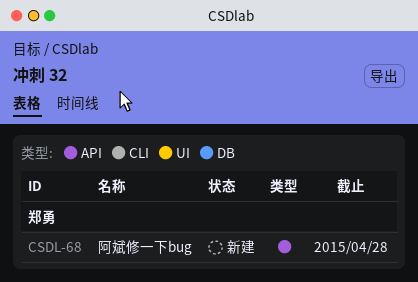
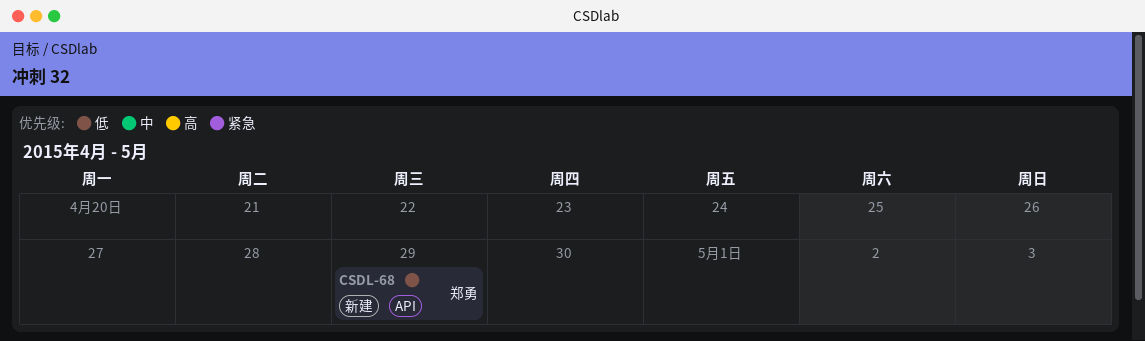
CSDL-68, due: Apr 28 -> Apr 29

